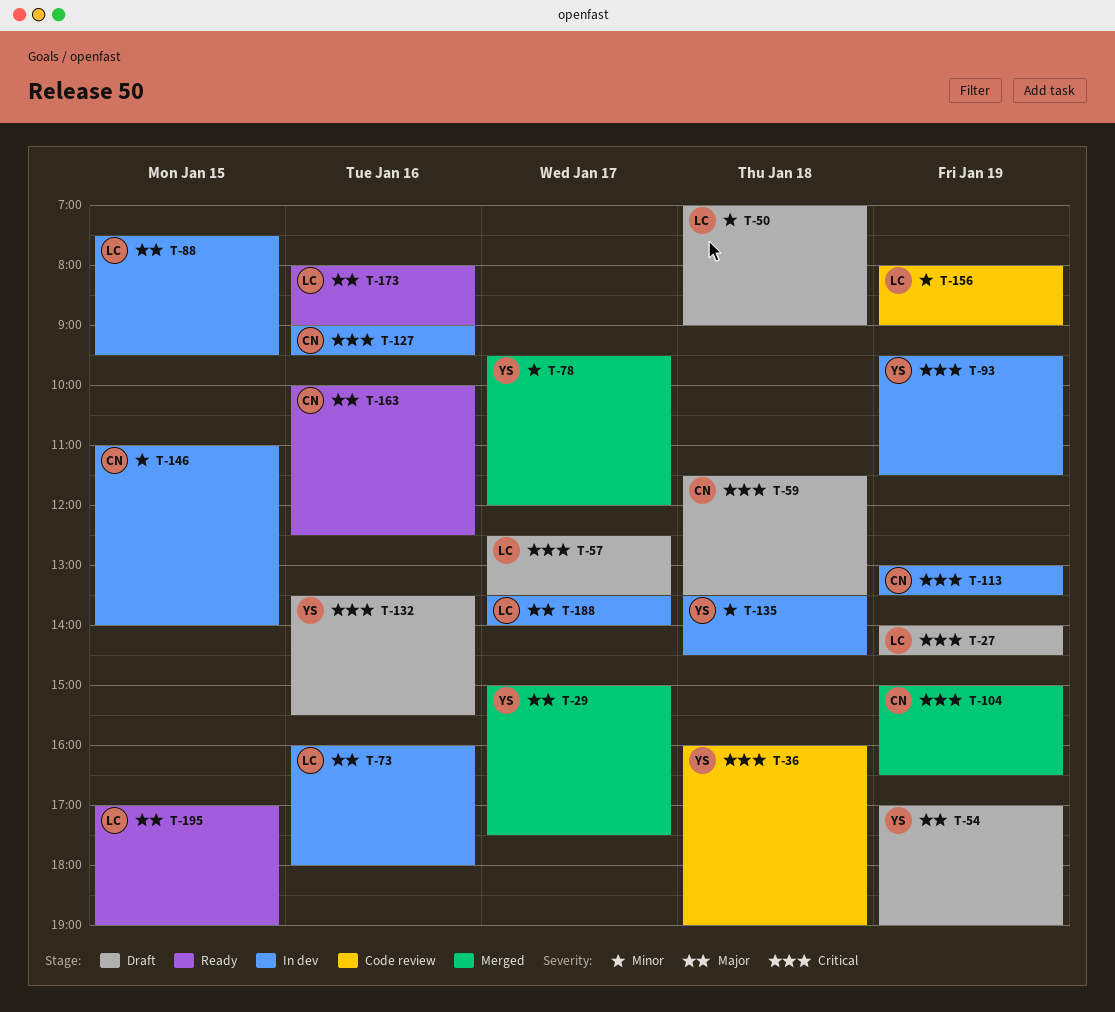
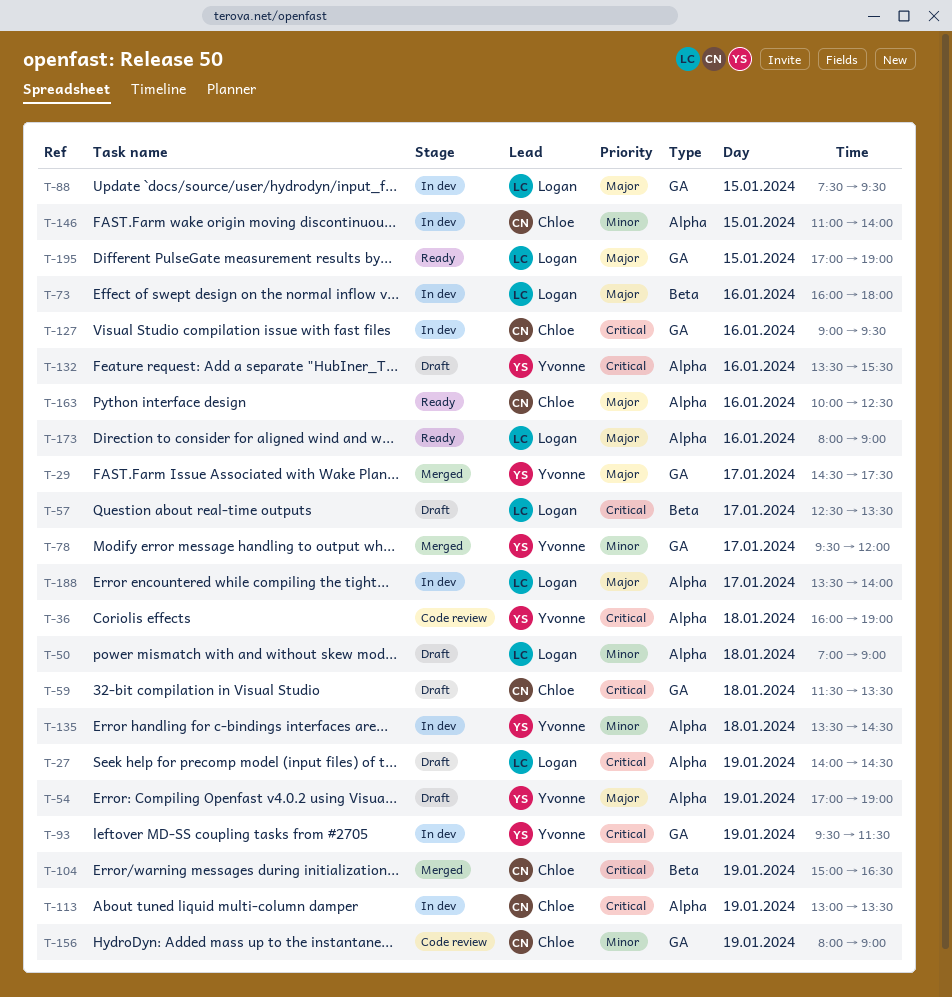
T-29, begins: 15:00 -> 14:30
T-156, owner: Logan -> Chloe

